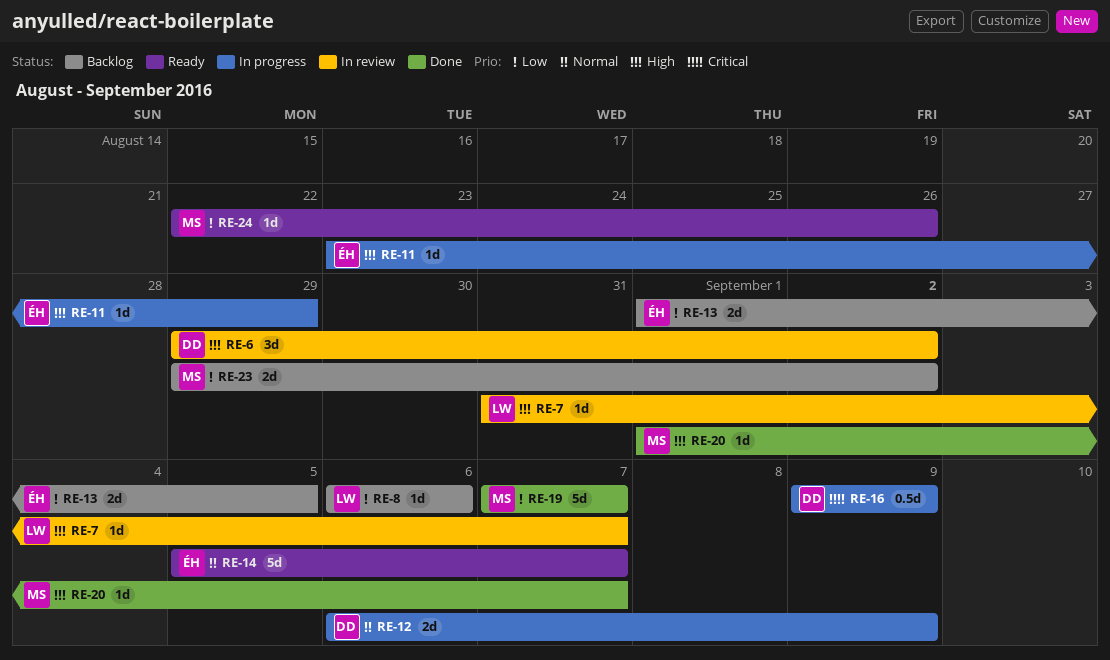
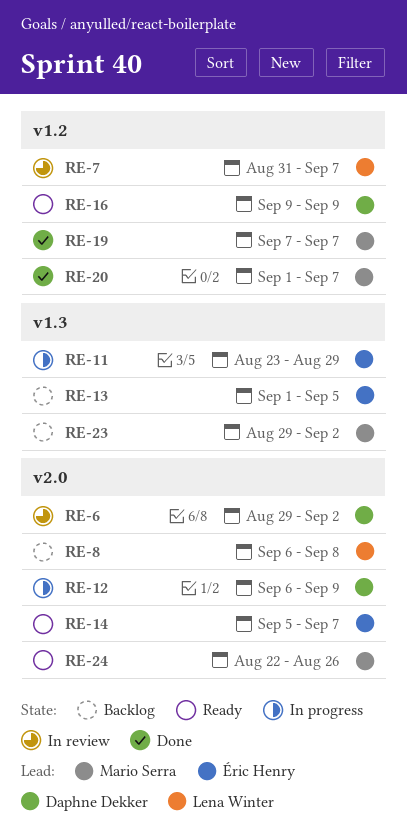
RE-8, due: Sep 6 -> Sep 8
RE-16, status: In progress -> Ready

